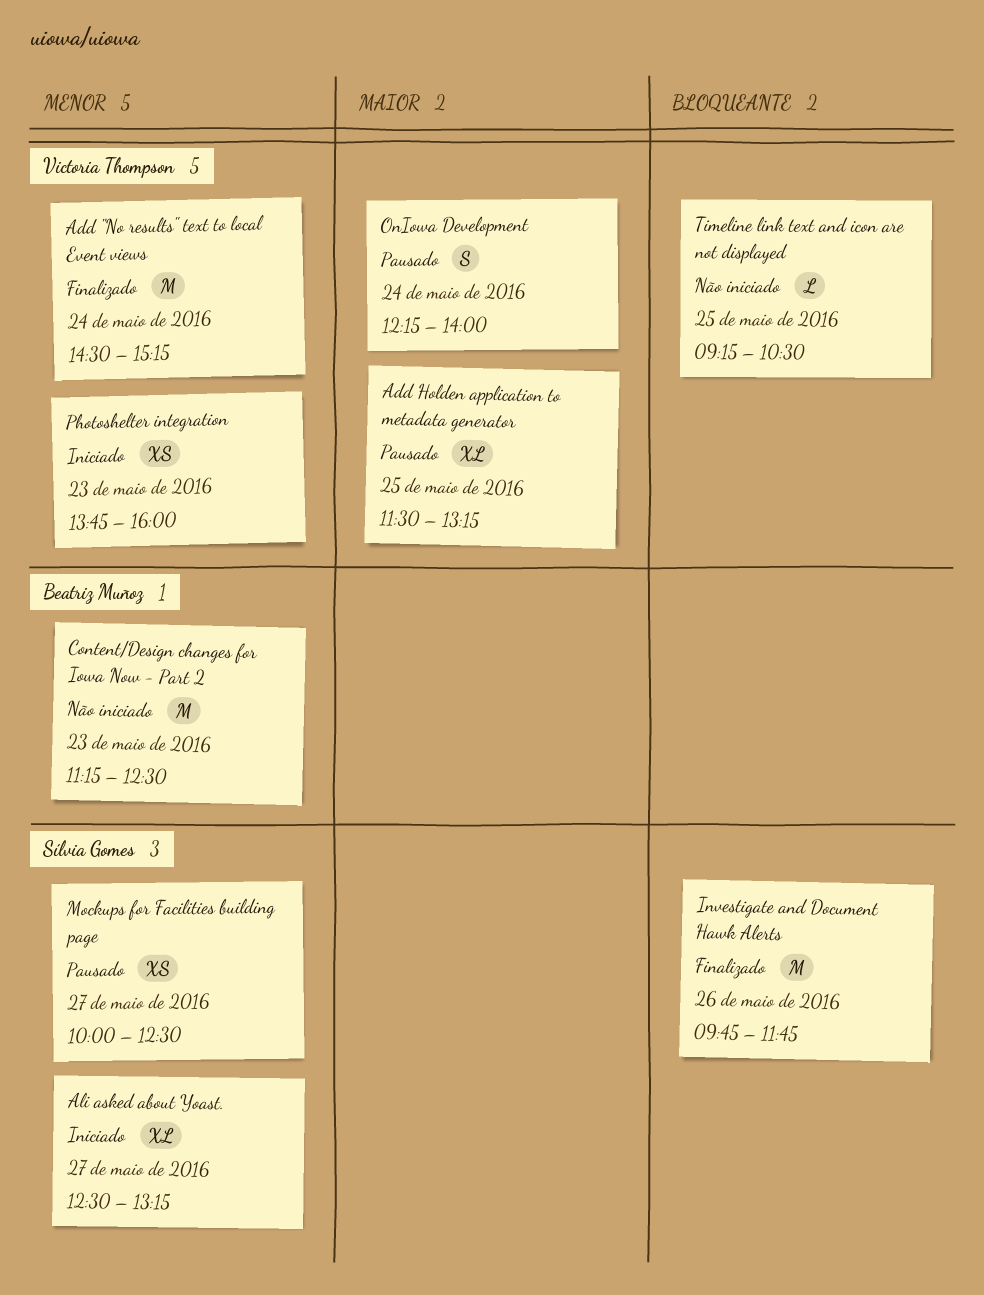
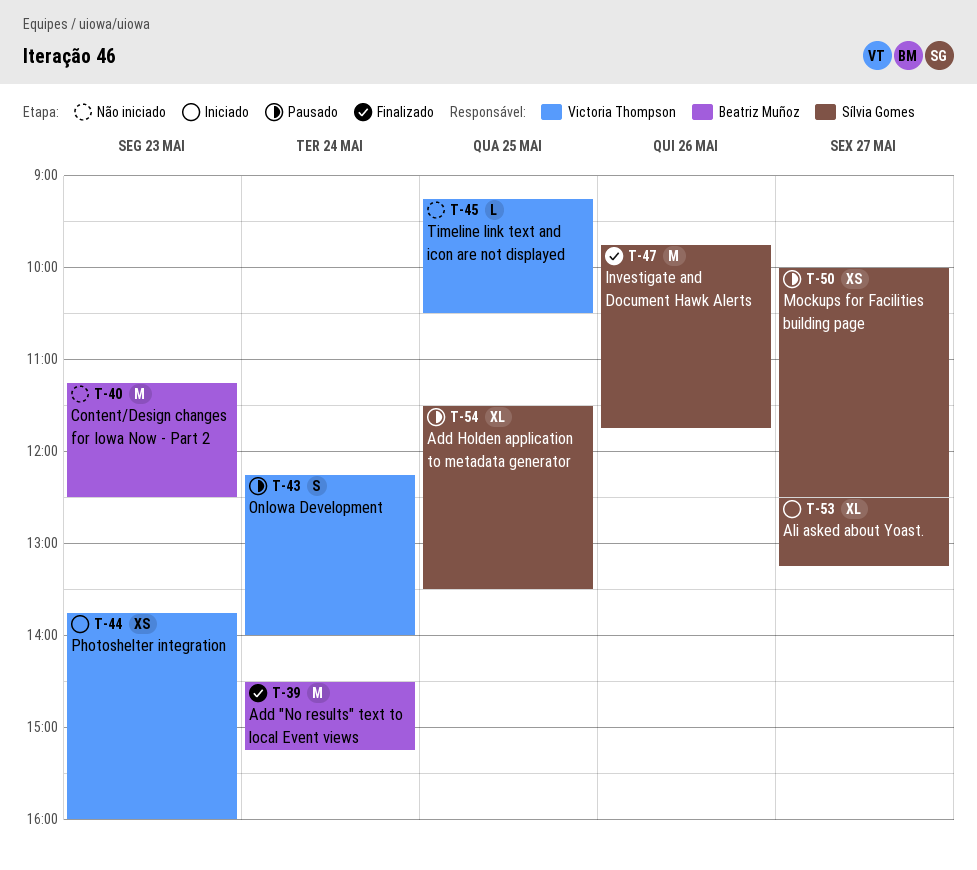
Add "No results" text to local Event views, owner: Victoria Thompson -> Beatriz Muñoz
Add Holden application to metadata generator, owner: Victoria Thompson -> Sílvia Gomes
Add Holden application to metadata generator, ends: 13:15 -> 13:30

